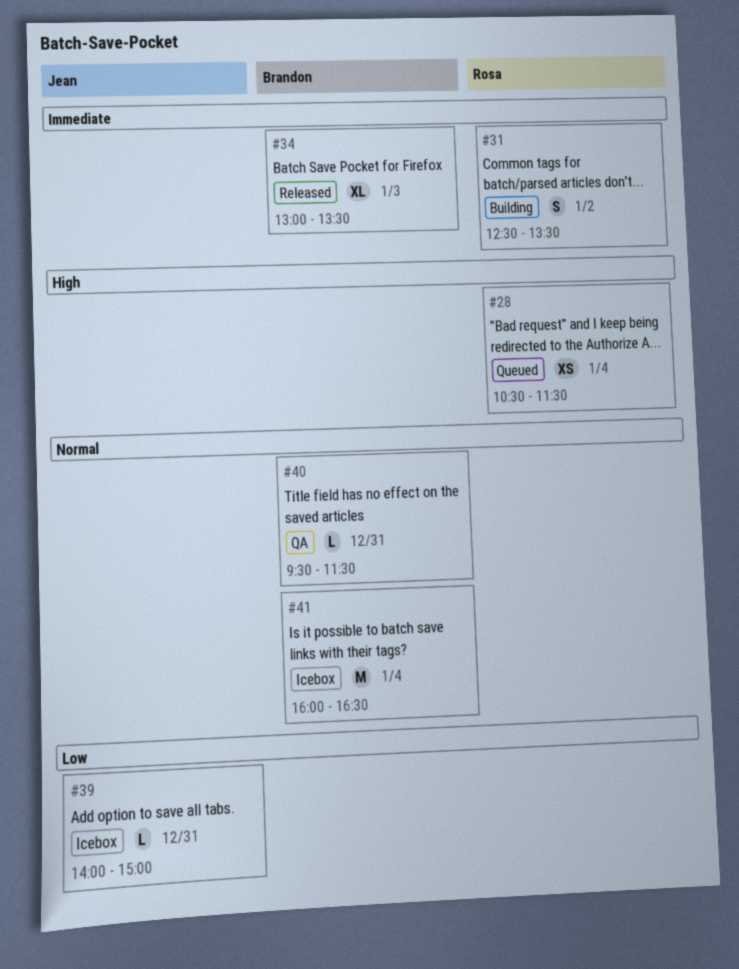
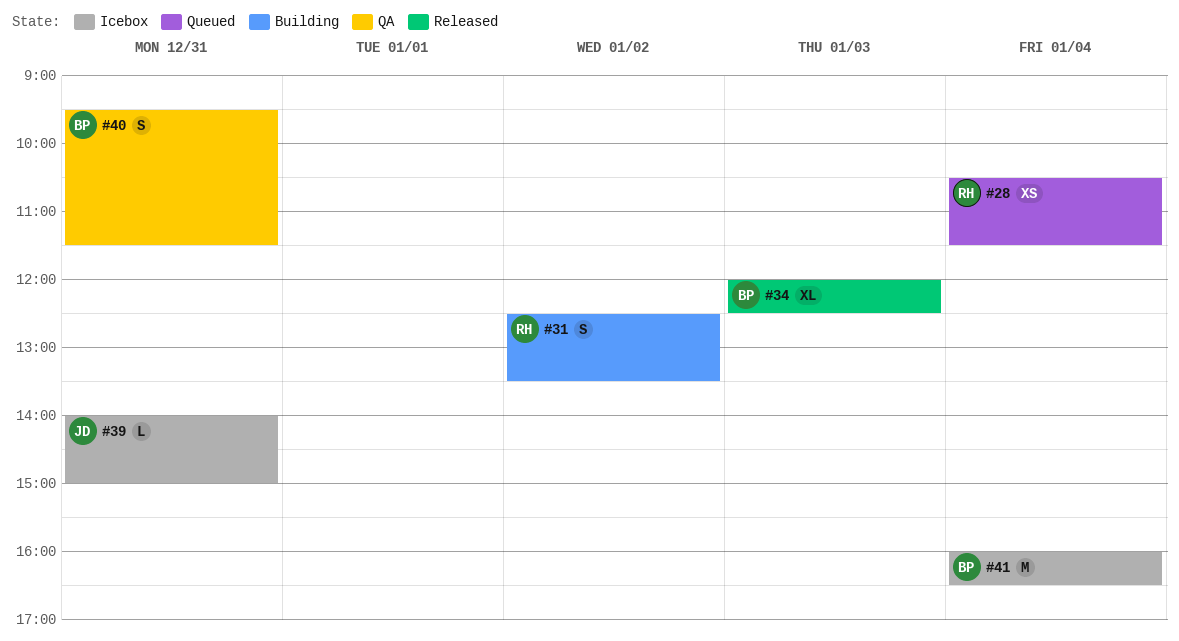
#34, begins: 13:00 -> 12:00
#34, ends: 13:30 -> 12:30
#40, estimate: L -> S

